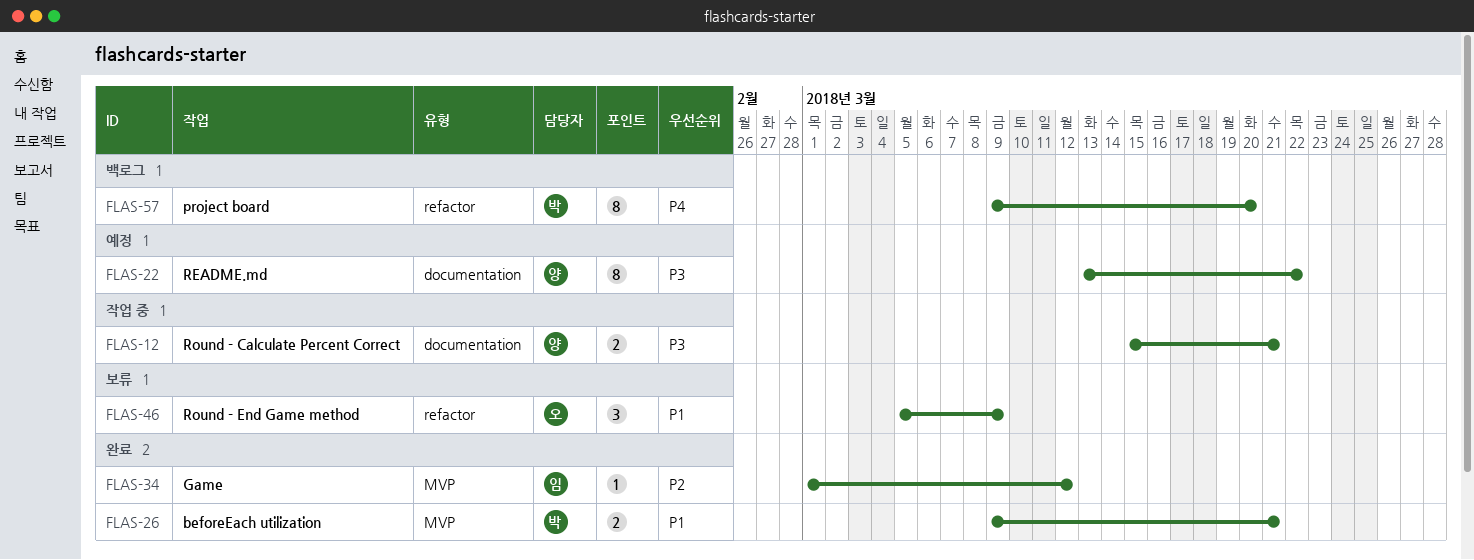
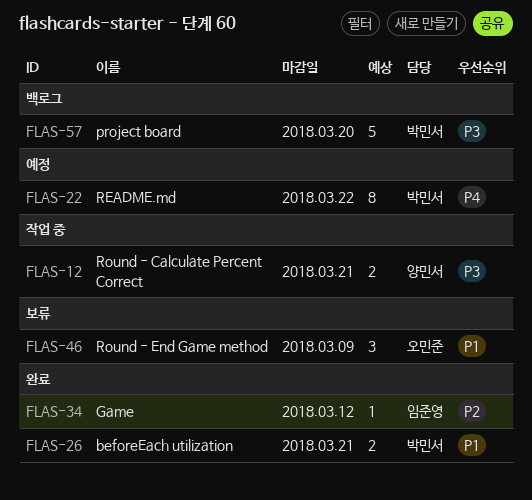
FLAS-22, owner: 양민서 -> 박민서
FLAS-22, priority: P3 -> P4
FLAS-57, priority: P4 -> P3
FLAS-57, estimate: 8 -> 5

